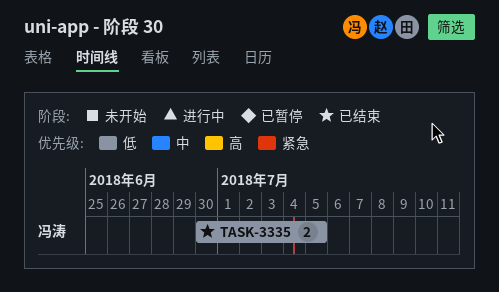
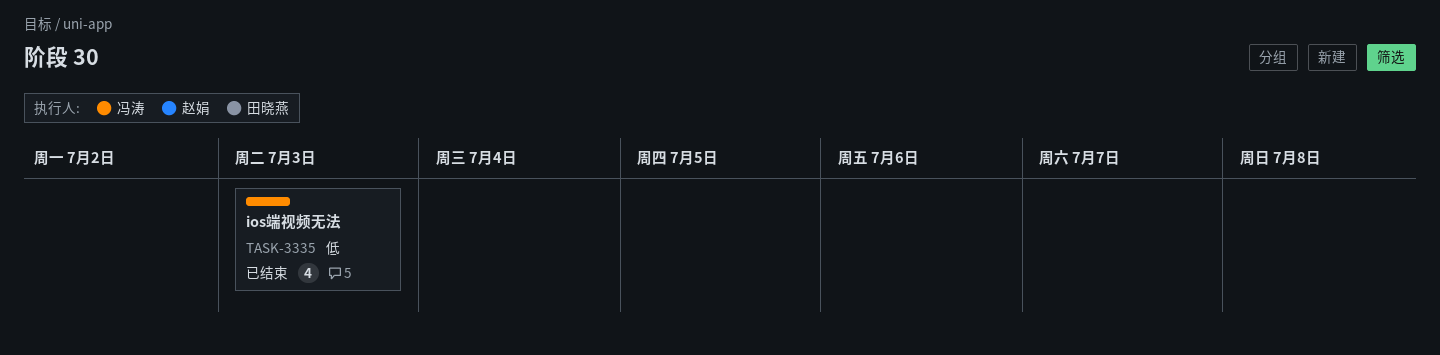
TASK-3335, estimate: 2 -> 4
TASK-3335, due: Jul 5 -> Jul 3

